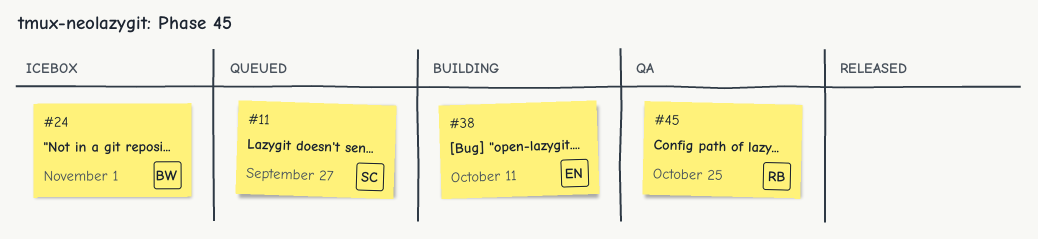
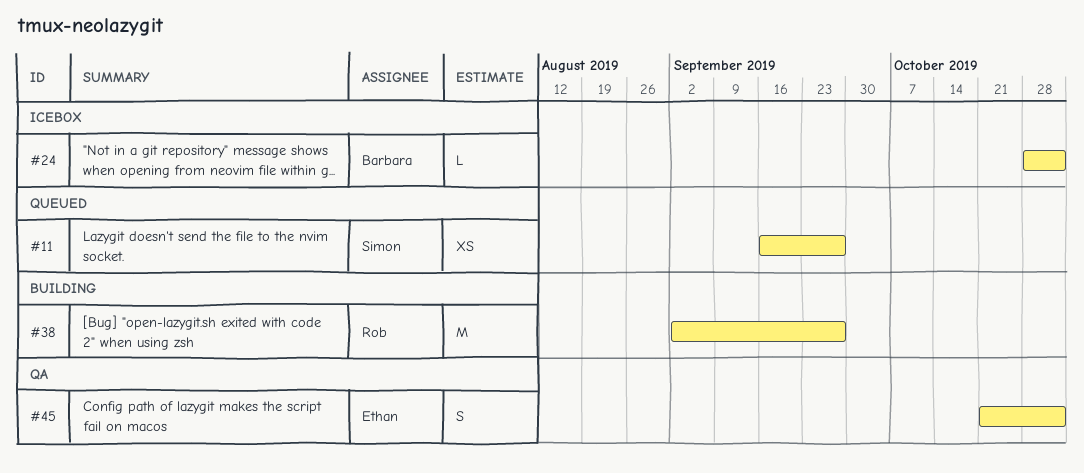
#38, owner: Ethan -> Rob
#38, due: Oct 11 -> Sep 27
#45, owner: Rob -> Ethan
#45, due: Oct 25 -> Nov 1

